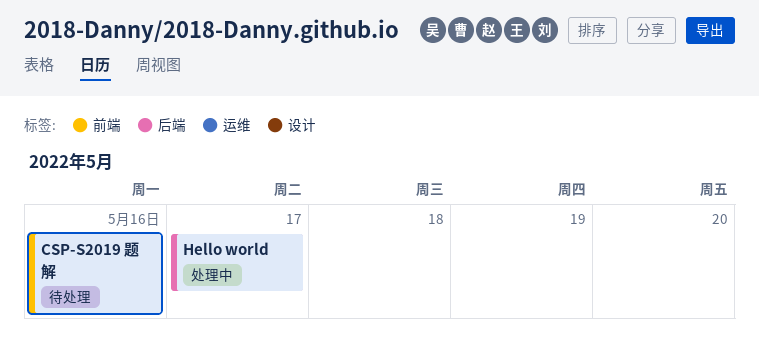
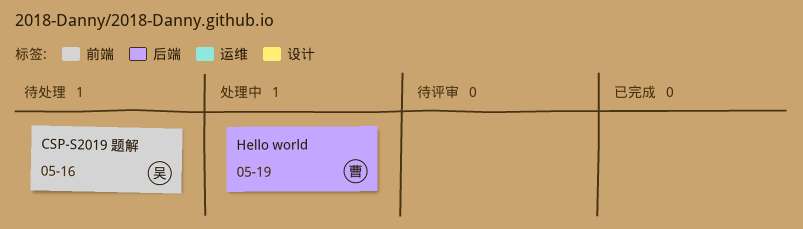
Hello world, due: May 17 -> May 19

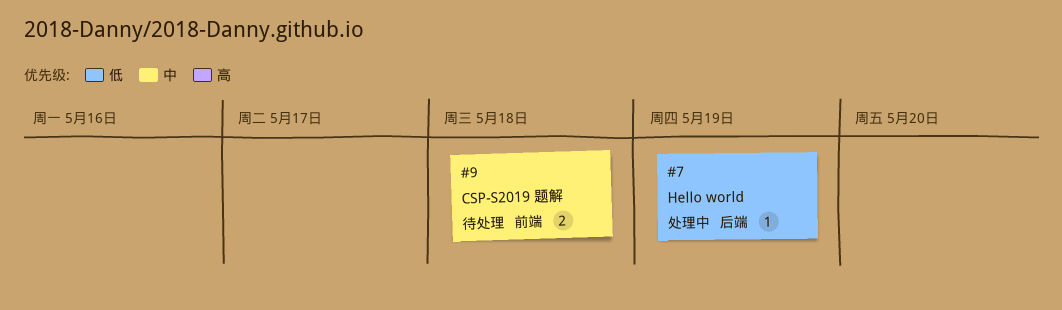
CSP-S2019 题解, due: May 16 -> May 18

